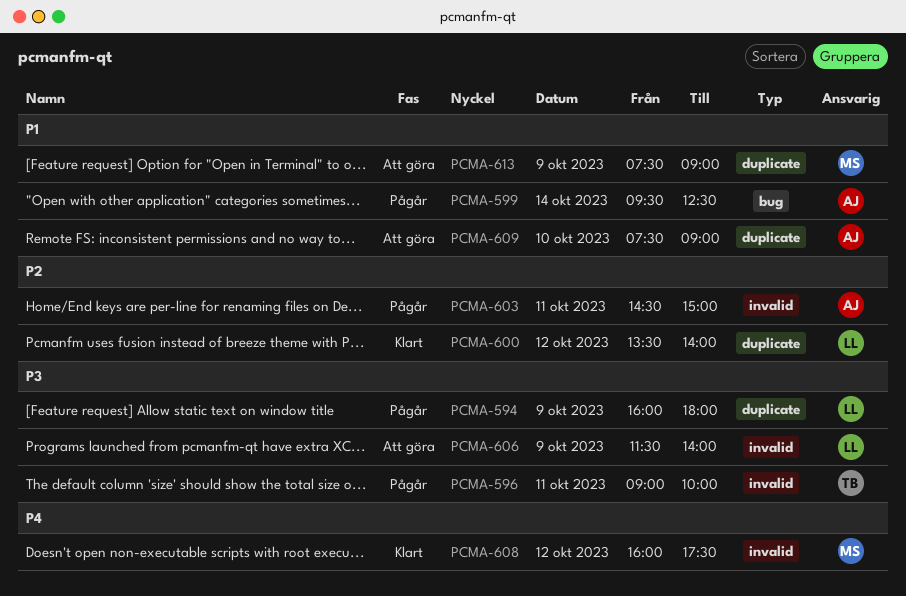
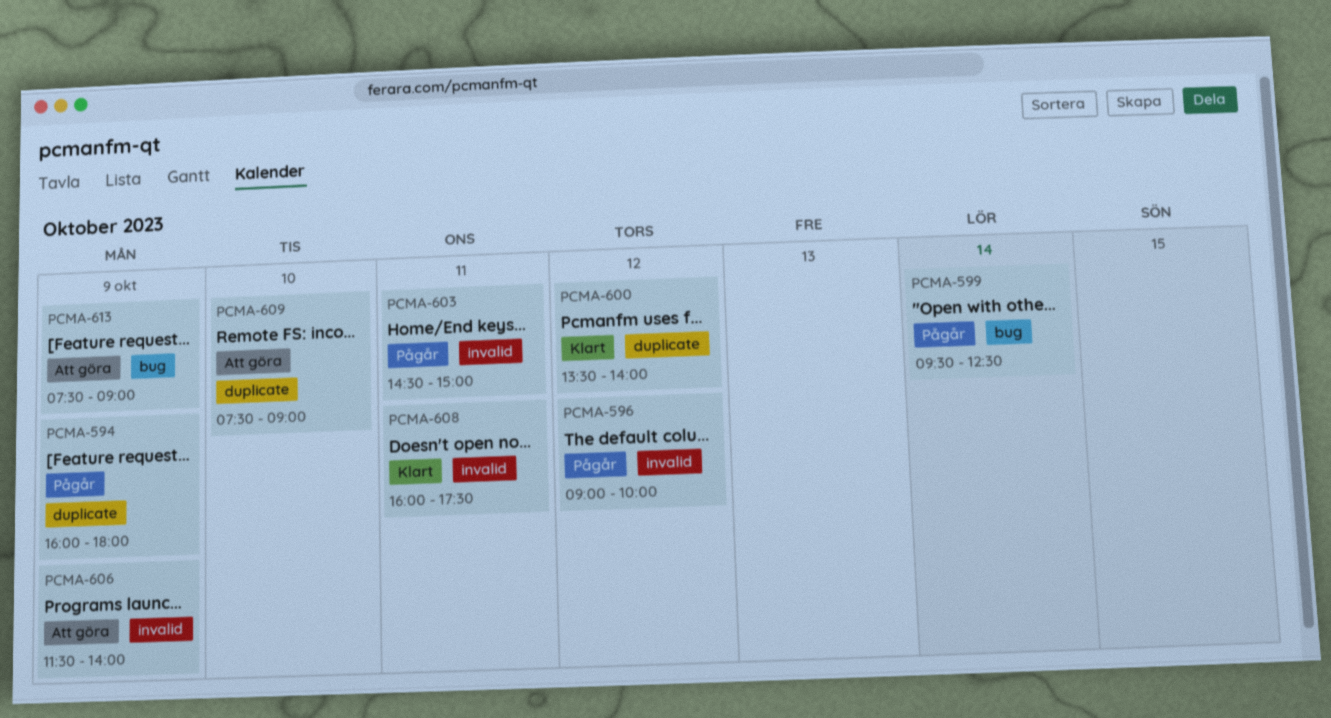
PCMA-596, day: Oct 11 -> Oct 12
PCMA-608, day: Oct 12 -> Oct 11
PCMA-613, label: duplicate -> bug

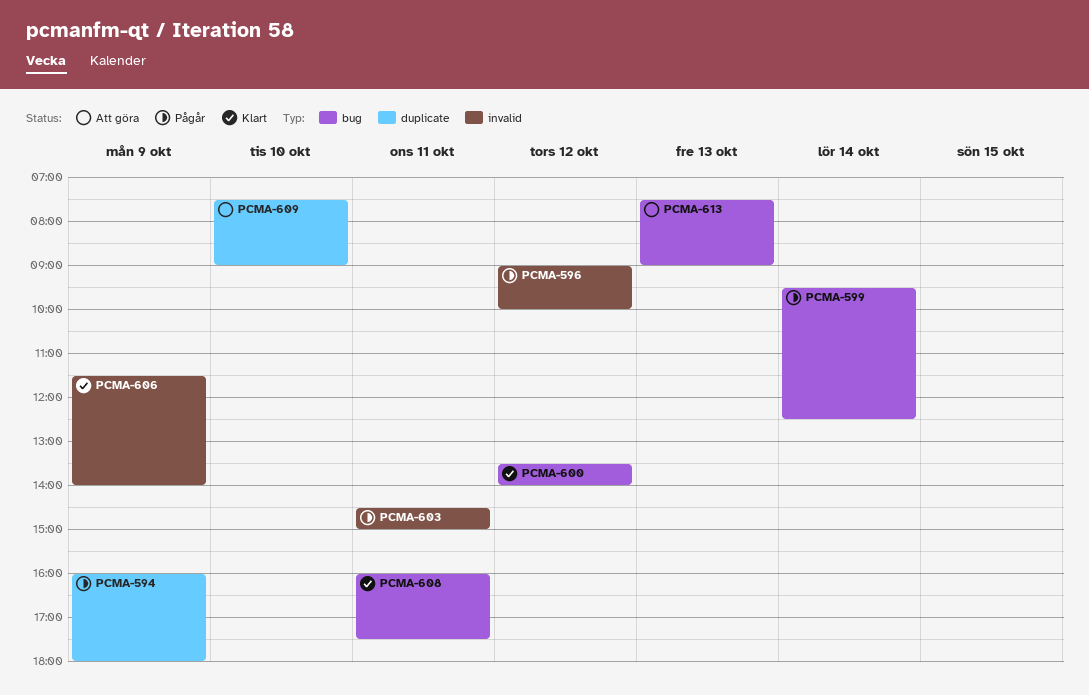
PCMA-600, label: duplicate -> bug
PCMA-606, status: Att göra -> Klart
PCMA-608, label: invalid -> bug
PCMA-613, day: Oct 9 -> Oct 13

